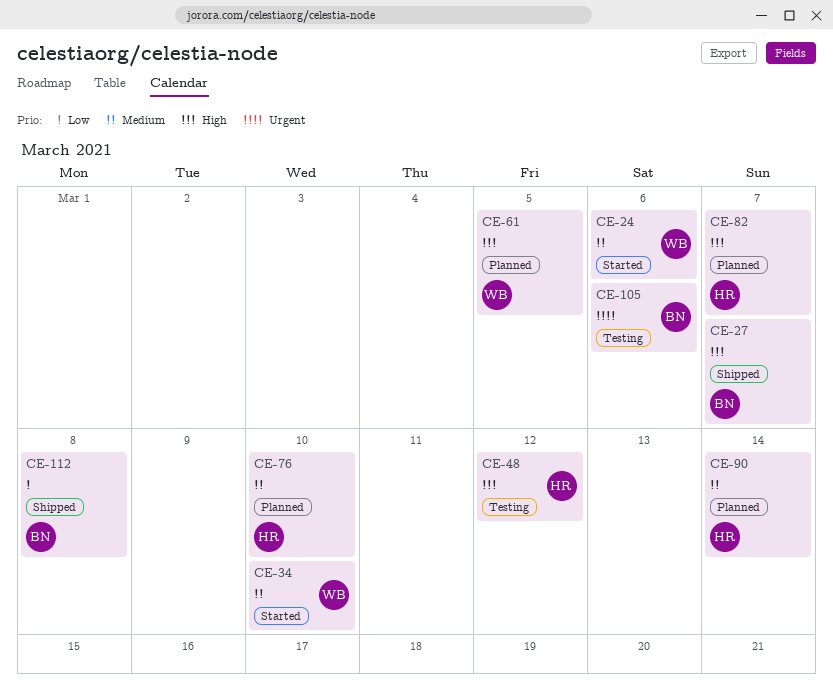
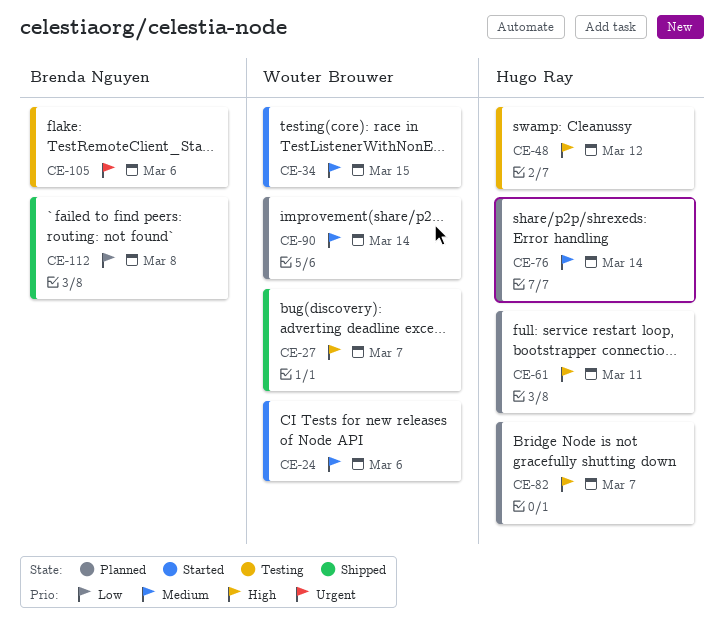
CE-27, owner: Brenda Nguyen -> Wouter Brouwer
CE-34, due: Mar 10 -> Mar 15
CE-61, owner: Wouter Brouwer -> Hugo Ray
CE-61, due: Mar 5 -> Mar 11
CE-76, due: Mar 10 -> Mar 14
CE-90, owner: Hugo Ray -> Wouter Brouwer

